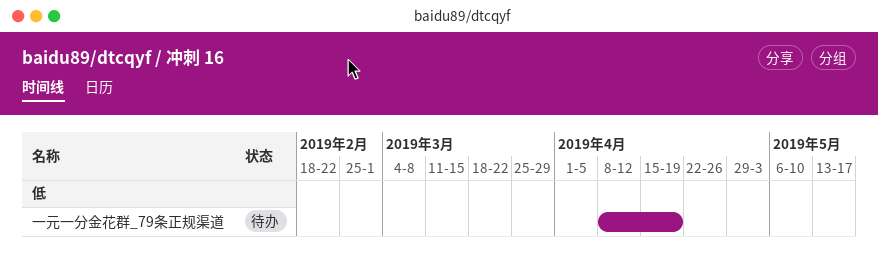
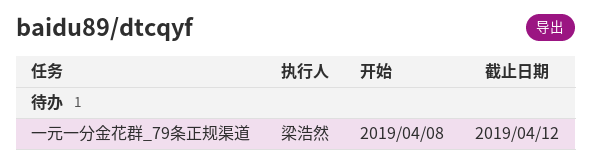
一元一分金花群_79条正规渠道, due: Apr 19 -> Apr 12

